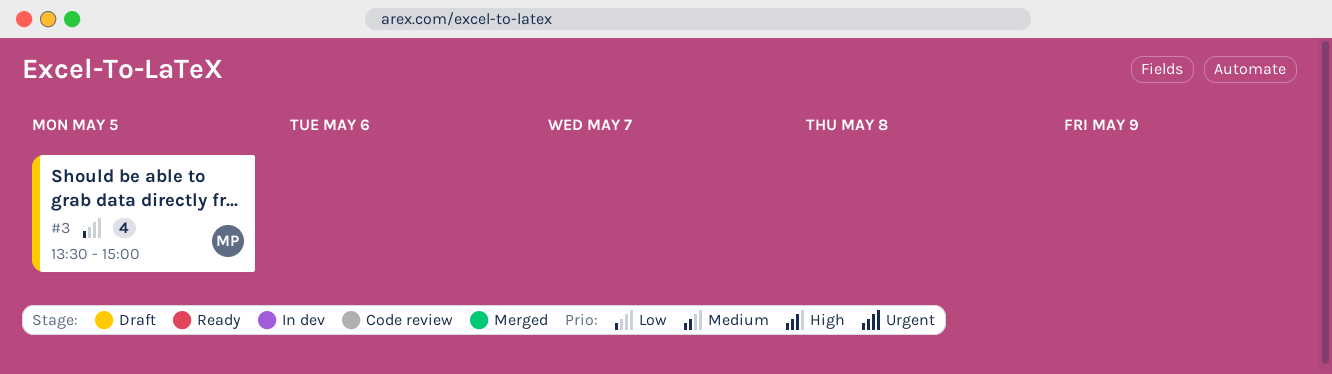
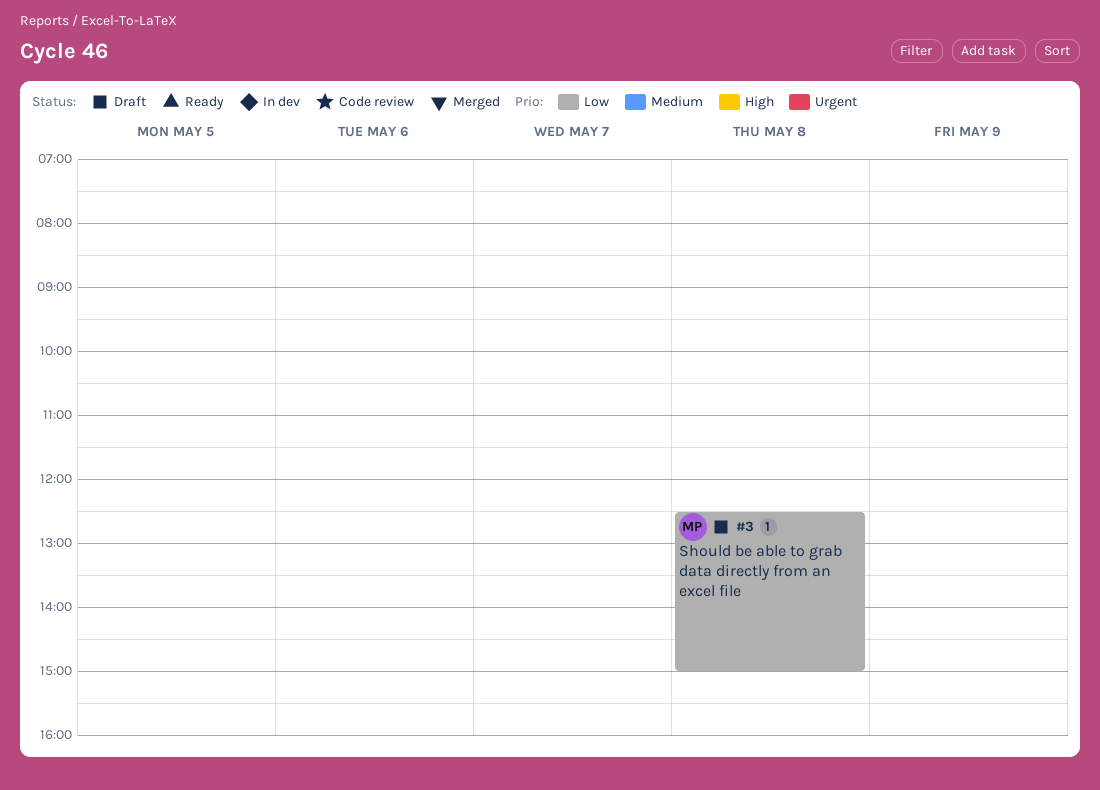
#3, estimate: 4 -> 1
#3, day: May 5 -> May 8
#3, begins: 13:30 -> 12:30

